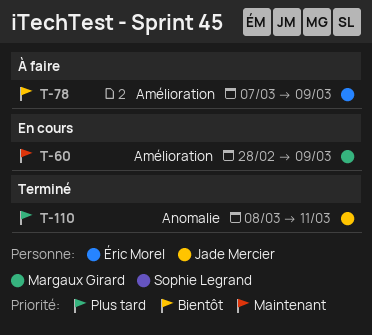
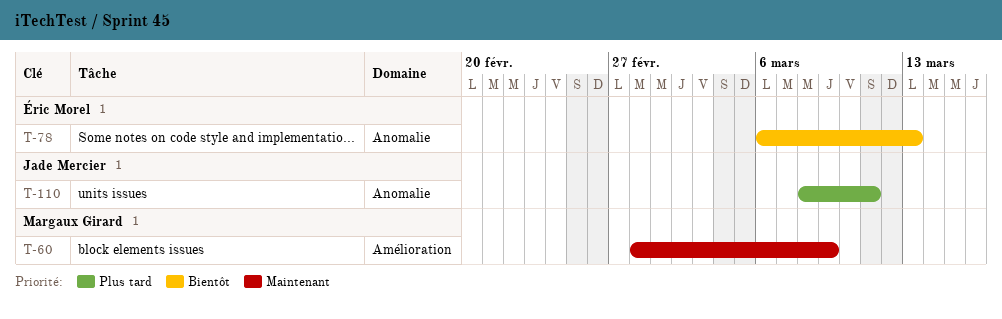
T-78, label: Amélioration -> Anomalie
T-78, start: Mar 7 -> Mar 6
T-78, due: Mar 9 -> Mar 13

